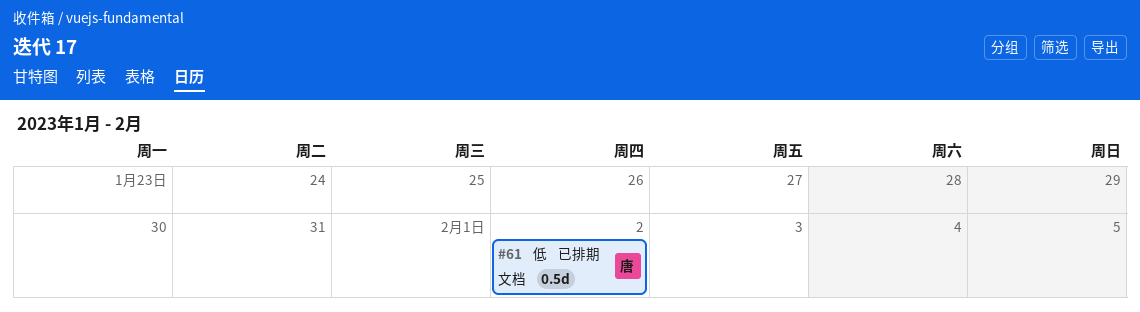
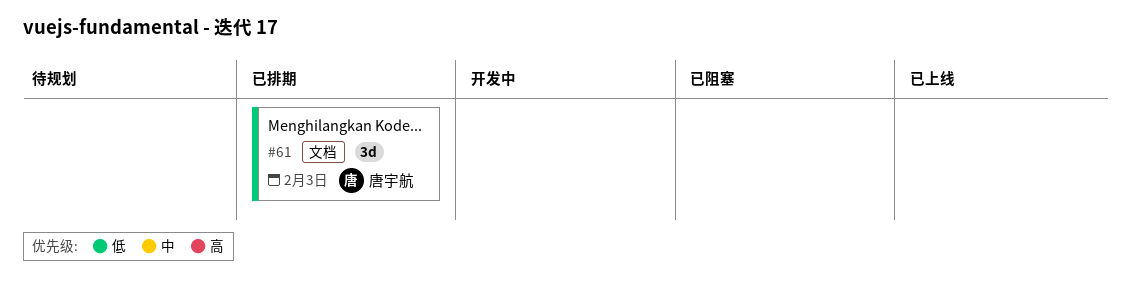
#61, estimate: 0.5d -> 3d
#61, due: Feb 2 -> Feb 3

